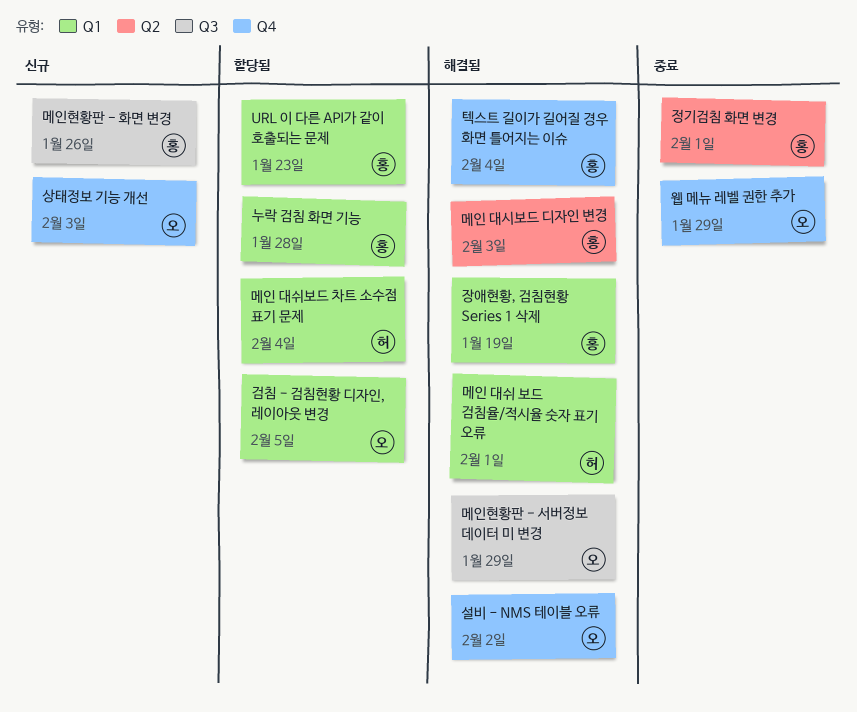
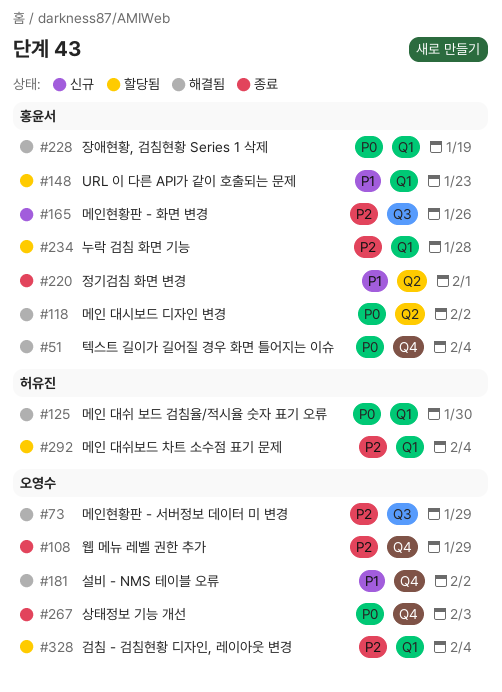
검침 - 검침현황 디자인, 레이아웃 변경, due: Feb 5 -> Feb 4
메인 대쉬 보드 검침율/적시율 숫자 표기 오류, due: Feb 1 -> Jan 30
메인 대시보드 디자인 변경, due: Feb 3 -> Feb 2
상태정보 기능 개선, status: 신규 -> 종료

